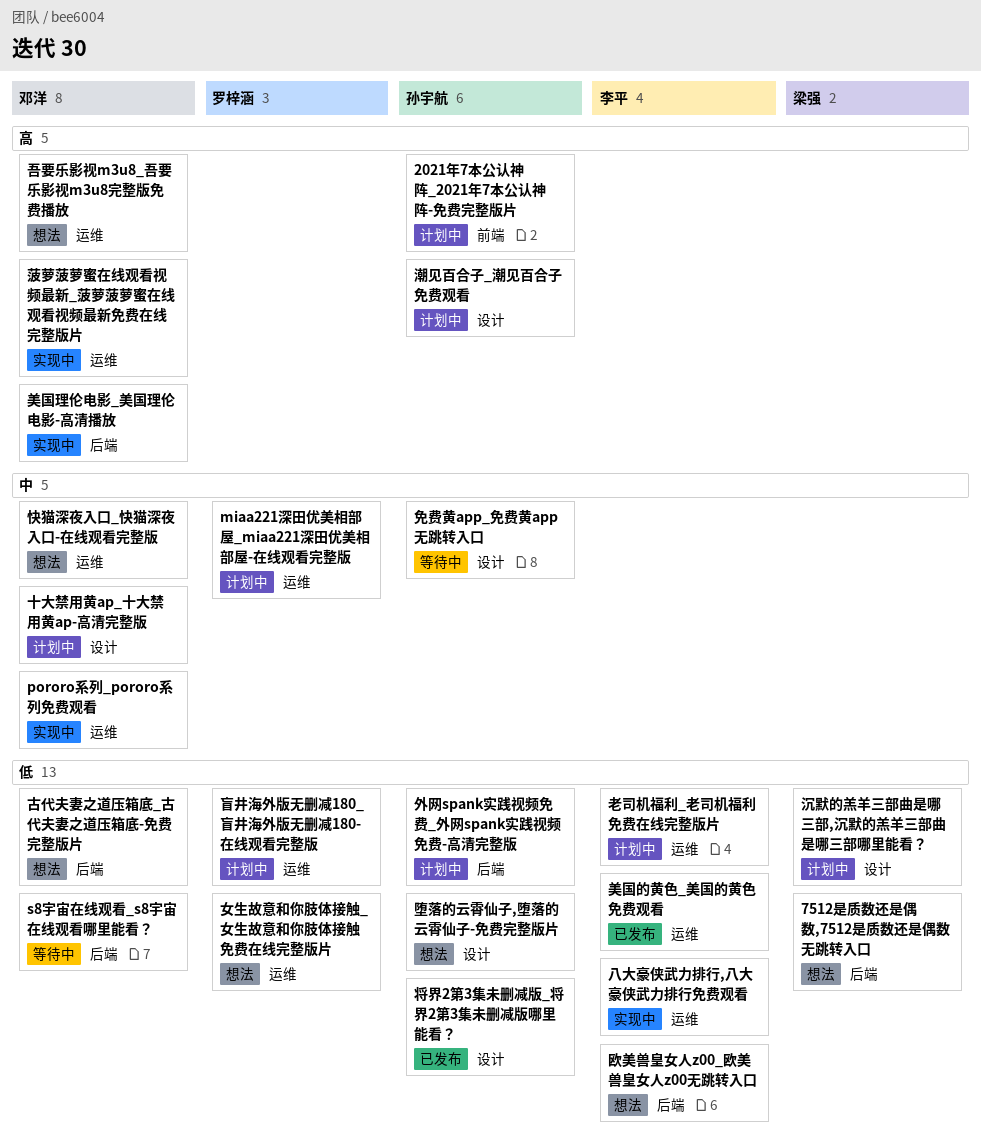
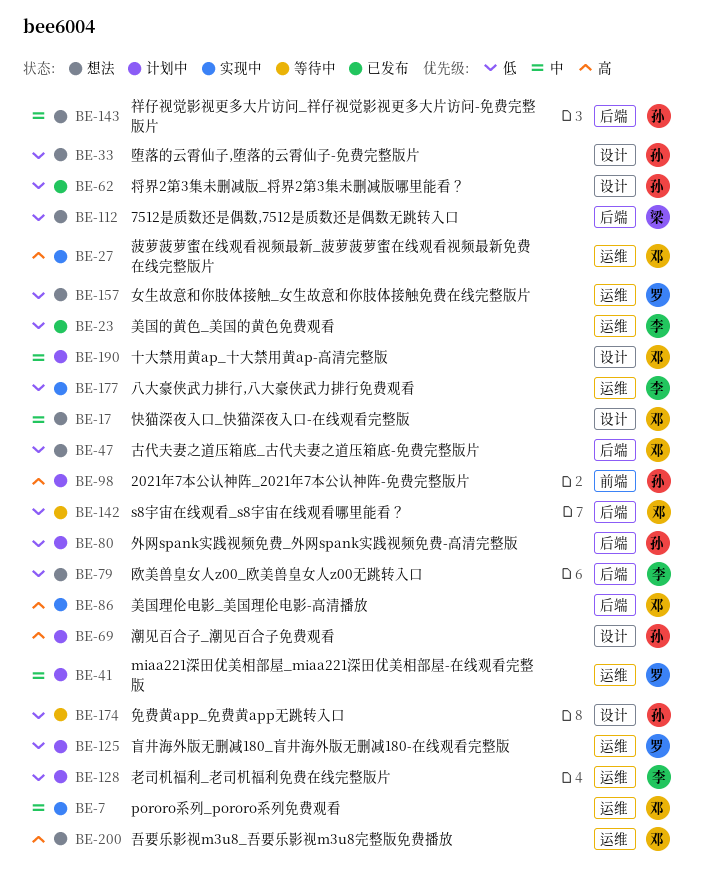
免费黄app_免费黄app无跳转入口, priority: 中 -> 低
快猫深夜入口_快猫深夜入口-在线观看完整版, label: 运维 -> 设计
沉默的羔羊三部曲是哪三部,沉默的羔羊三部曲是哪三部哪里能看？: present -> none
祥仔视觉影视更多大片访问_祥仔视觉影视更多大片访问-免费完整版片: none -> present

